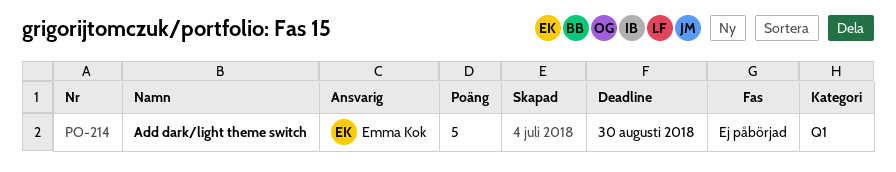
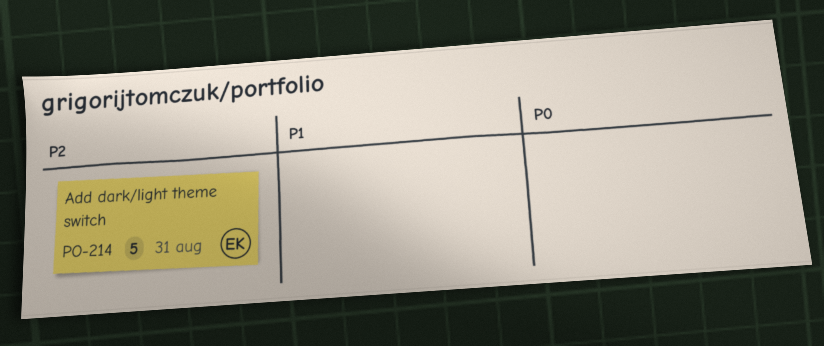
PO-214, due: Aug 30 -> Aug 31

